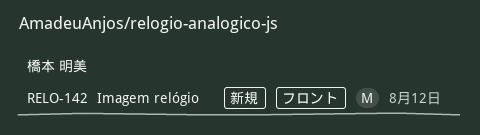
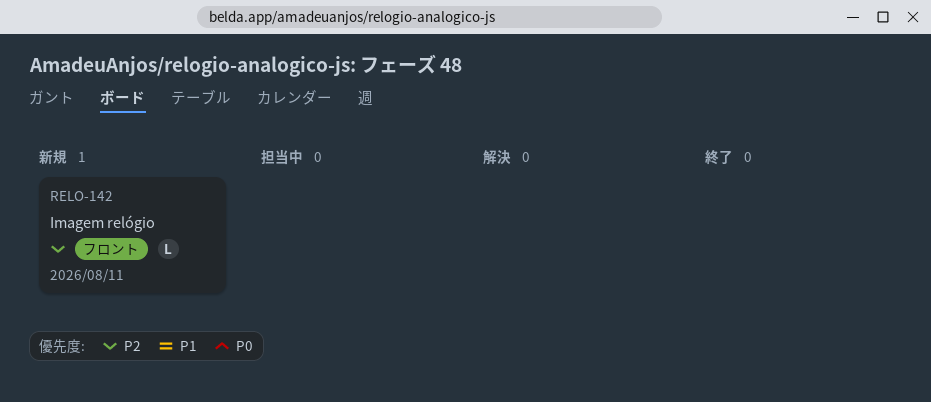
RELO-142, estimate: M -> L
RELO-142, due: Aug 12 -> Aug 11

